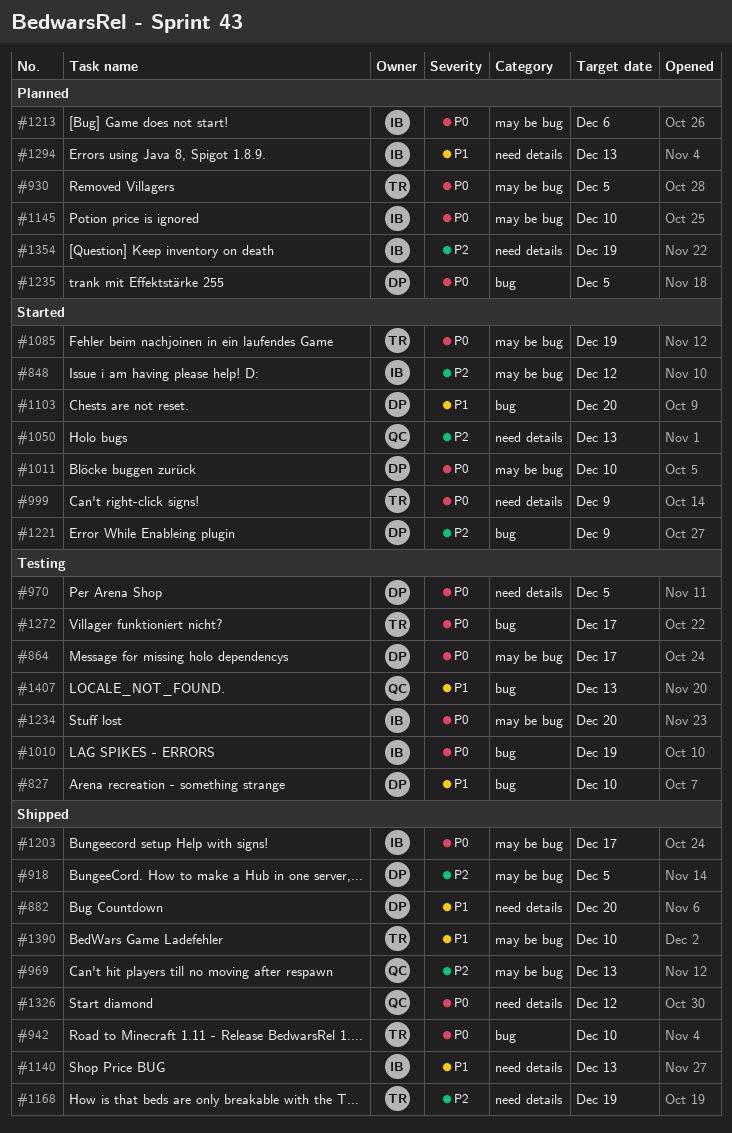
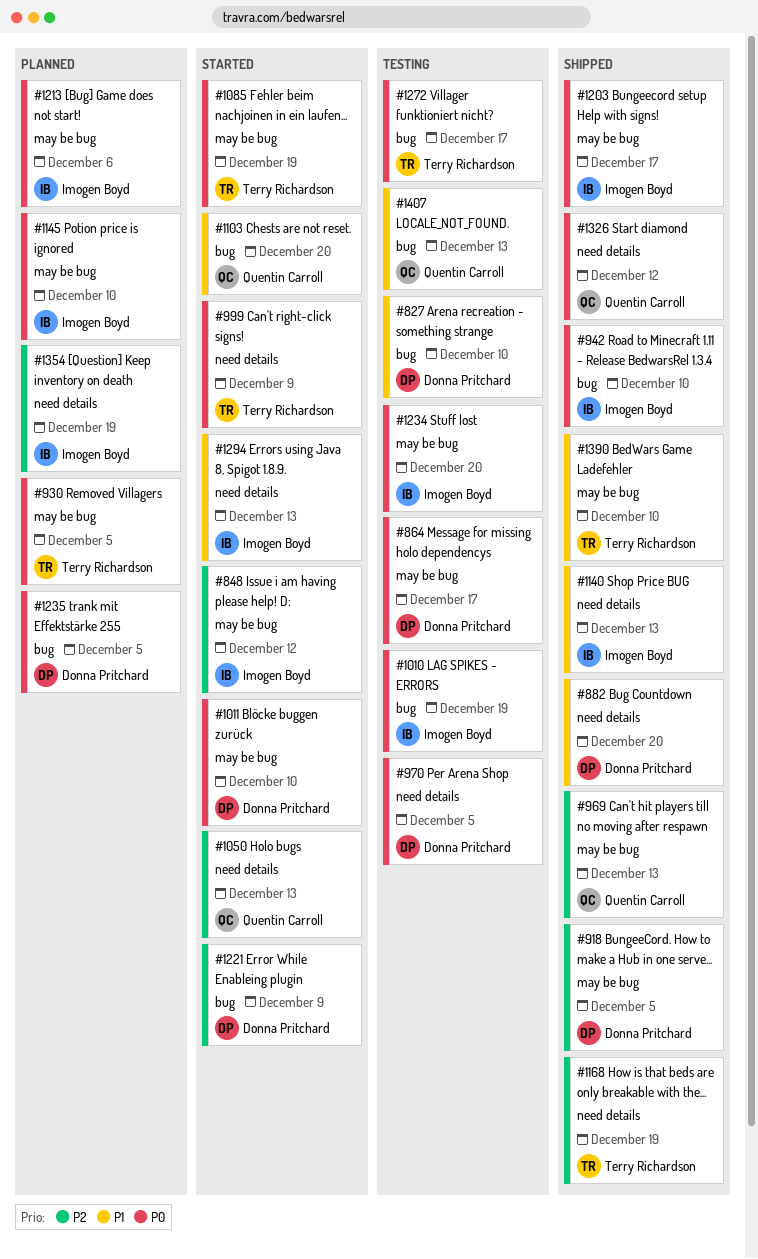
#942, owner: Terry Richardson -> Imogen Boyd
#1103, owner: Donna Pritchard -> Quentin Carroll
#1294, status: Planned -> Started

